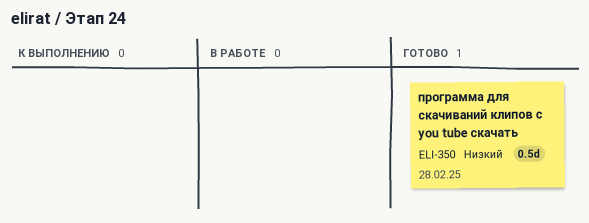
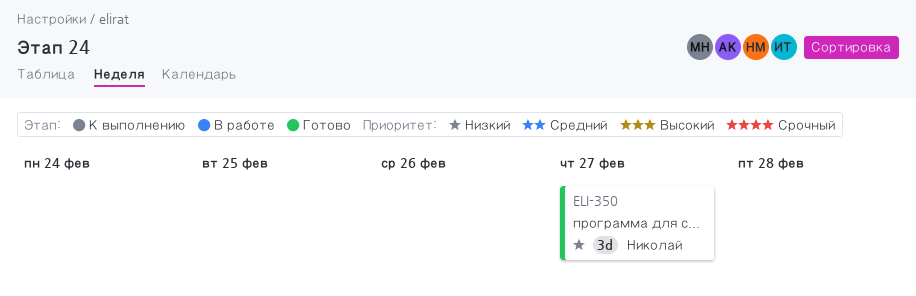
ELI-350, estimate: 0.5d -> 3d
ELI-350, due: Feb 28 -> Feb 27

